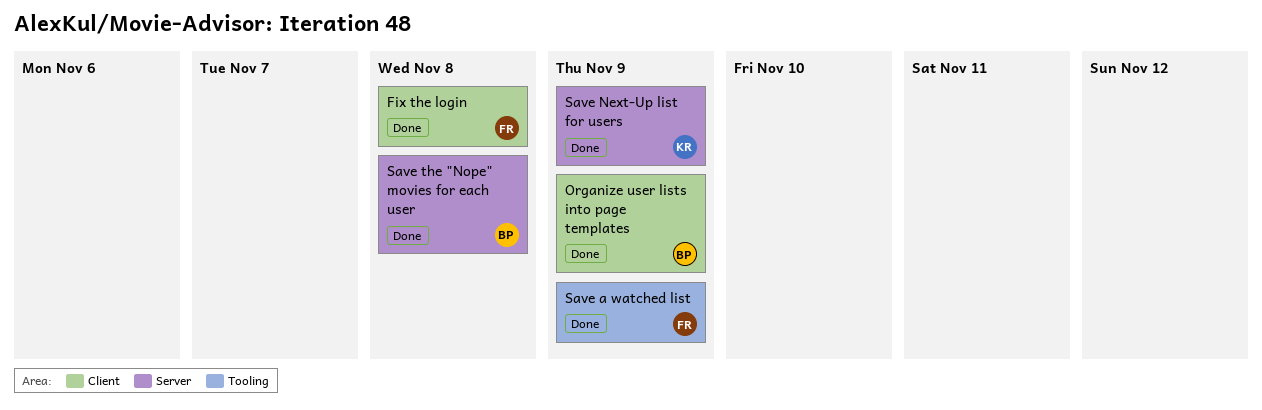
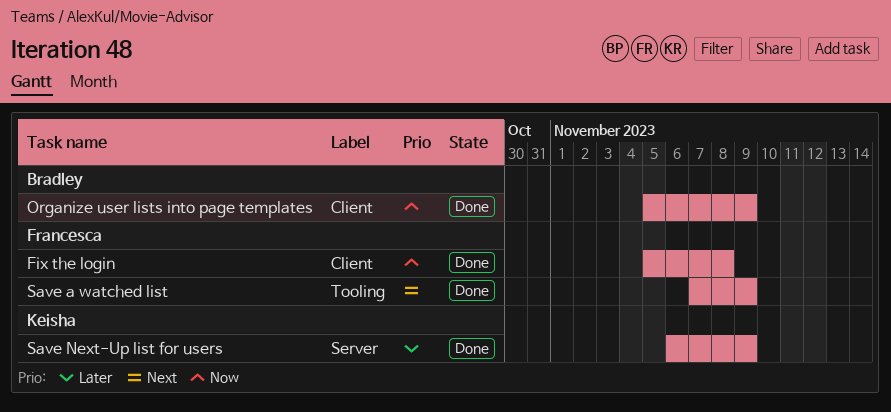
Save the "Nope" movies for each user: present -> none

